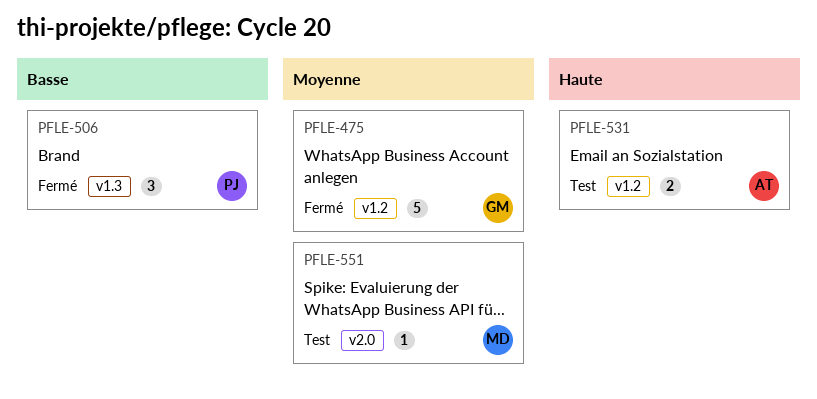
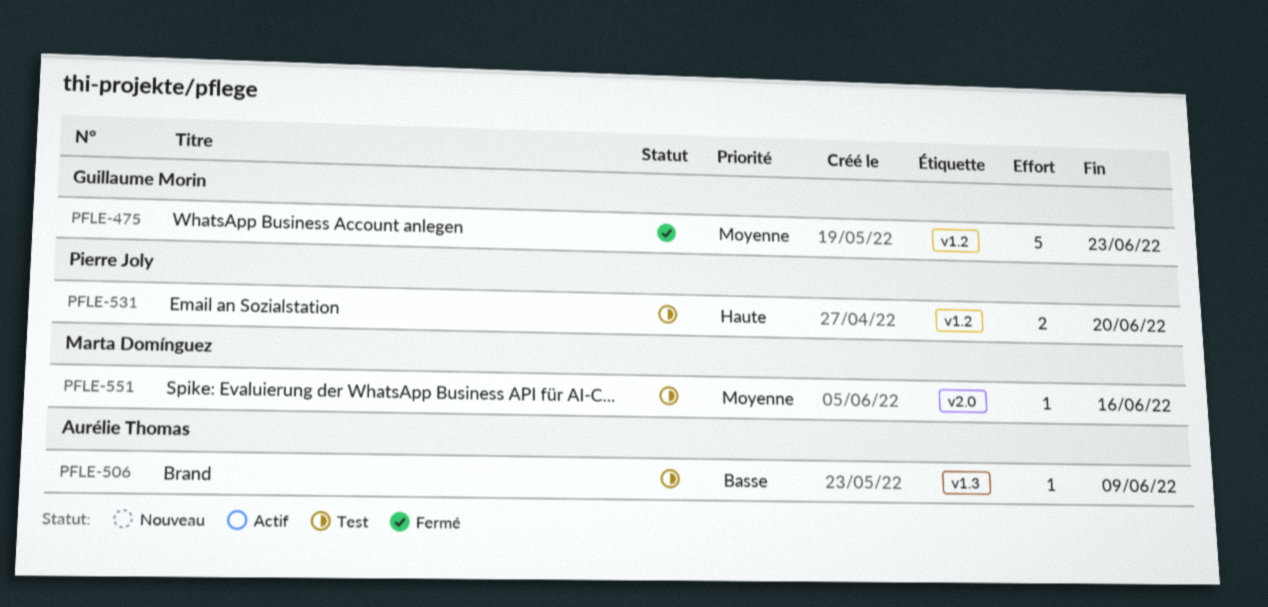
PFLE-506, status: Fermé -> Test
PFLE-506, owner: Pierre Joly -> Aurélie Thomas
PFLE-506, estimate: 3 -> 1
PFLE-531, owner: Aurélie Thomas -> Pierre Joly

